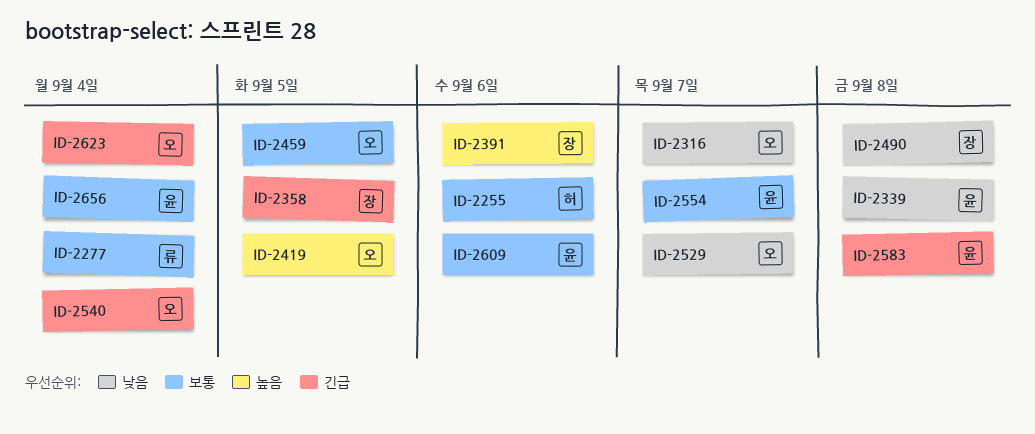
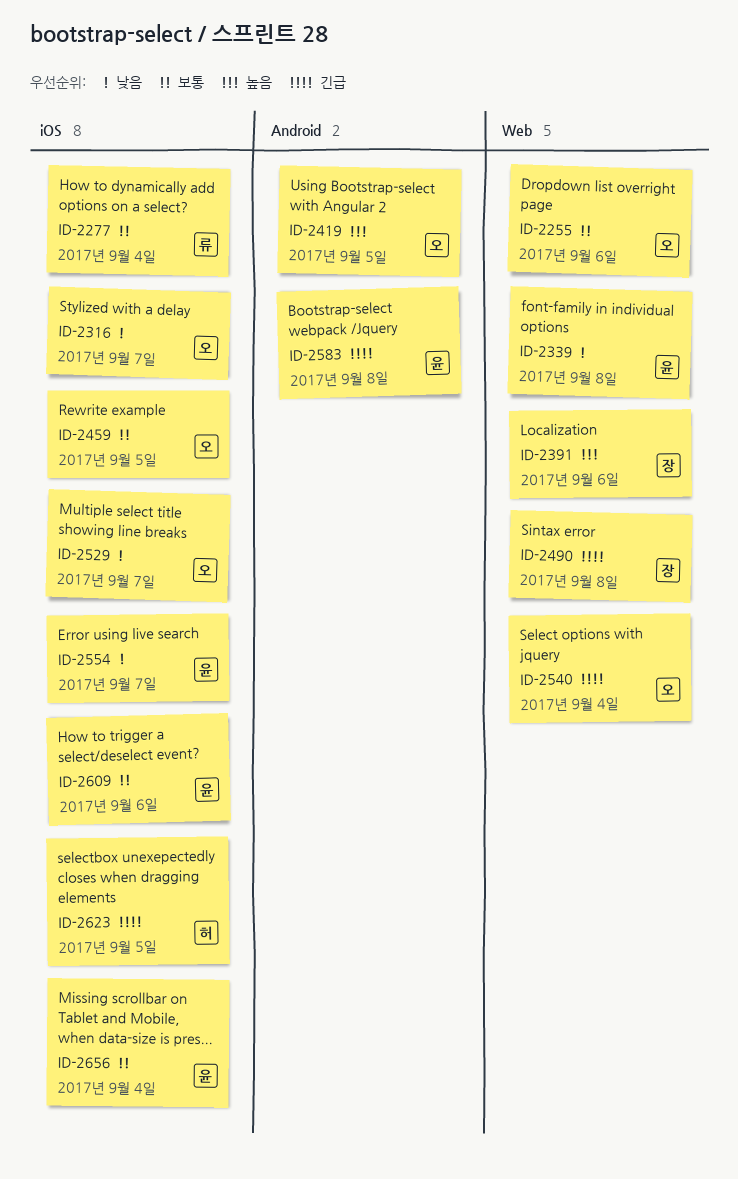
ID-2255, owner: 허 -> 오
ID-2358: present -> none
ID-2490, priority: 낮음 -> 긴급
ID-2554, priority: 보통 -> 낮음
ID-2623, owner: 오 -> 허
ID-2623, due: Sep 4 -> Sep 5

